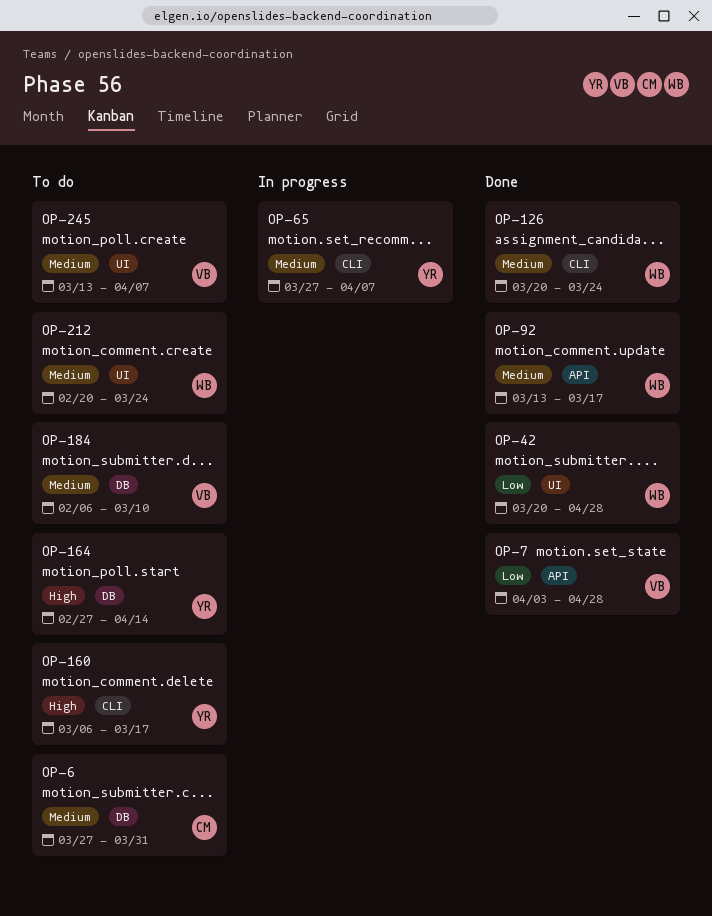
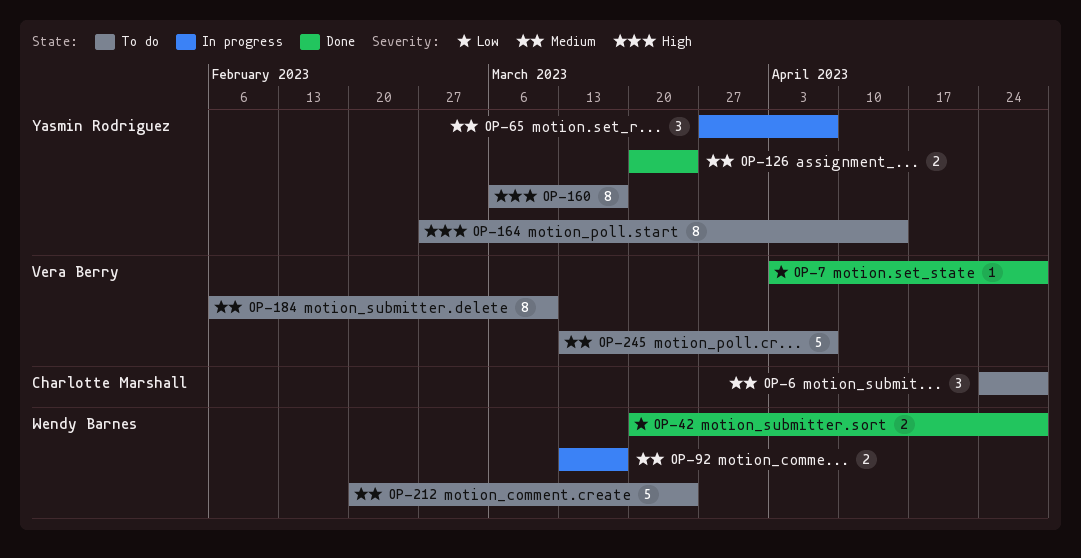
OP-6, start: Mar 27 -> Apr 24
OP-6, due: Mar 31 -> Apr 28
OP-92, status: Done -> In progress
OP-126, owner: Wendy Barnes -> Yasmin Rodriguez

